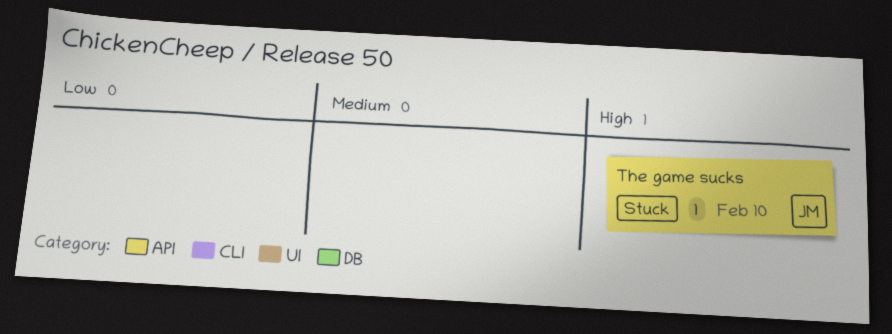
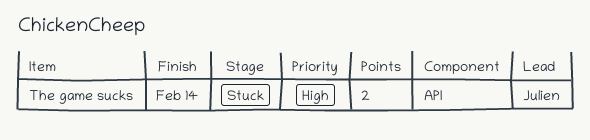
The game sucks, estimate: 1 -> 2
The game sucks, due: Feb 10 -> Feb 14

